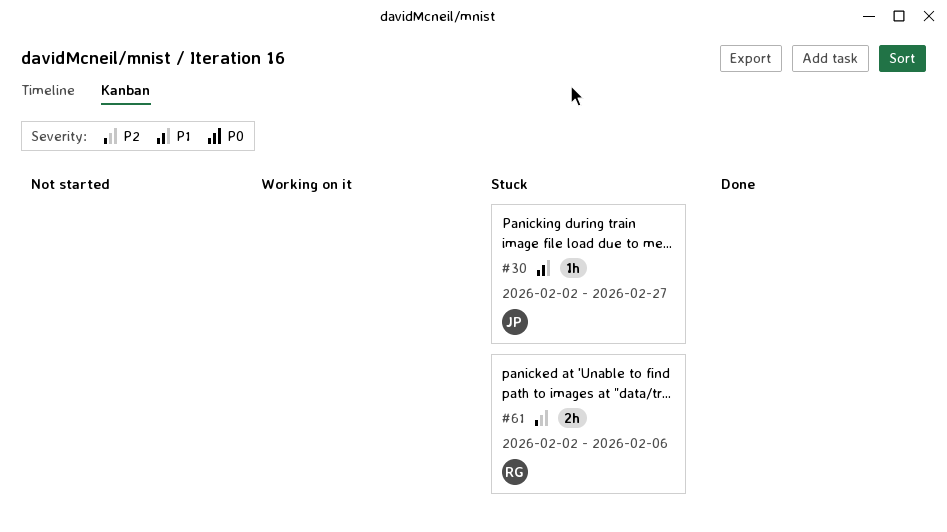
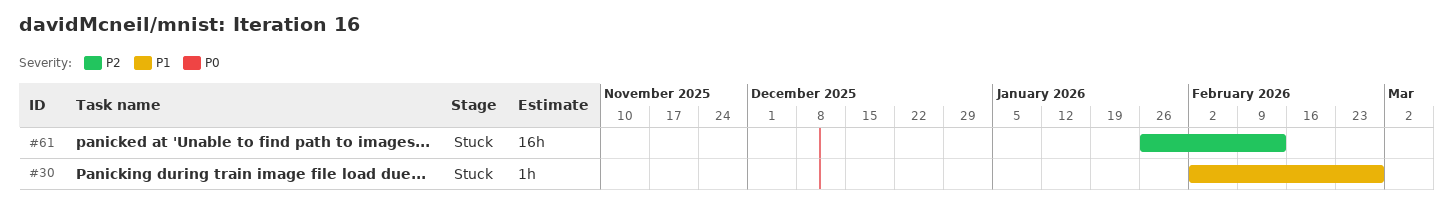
#61, estimate: 2h -> 16h
#61, start: Feb 2 -> Jan 26
#61, due: Feb 6 -> Feb 13

